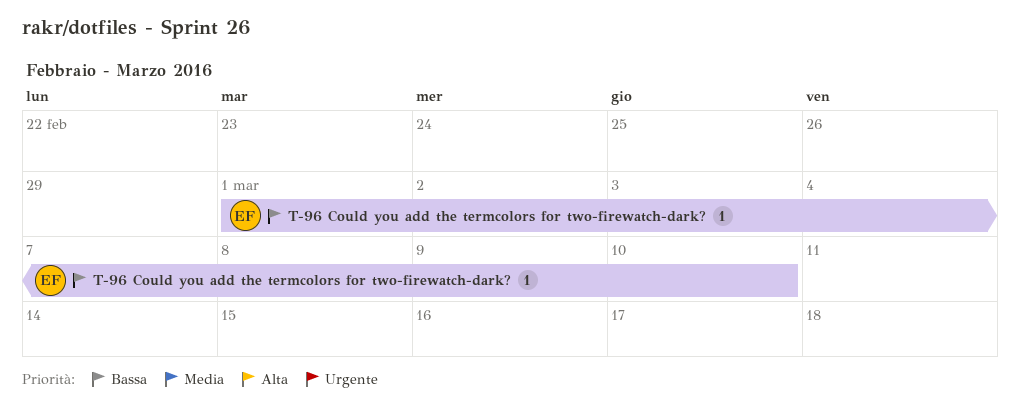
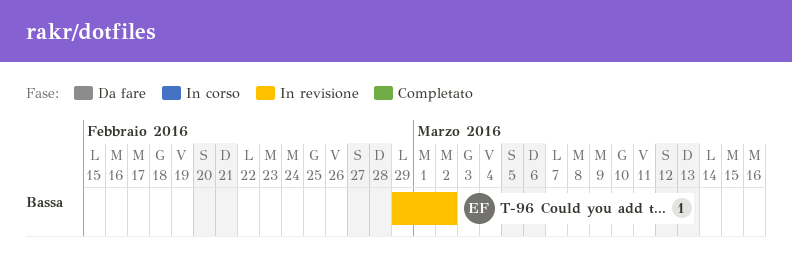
T-96, start: Mar 1 -> Feb 29
T-96, due: Mar 10 -> Mar 2

